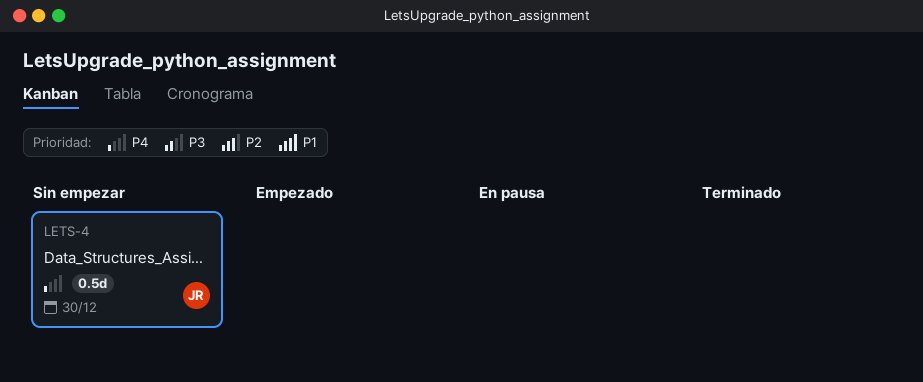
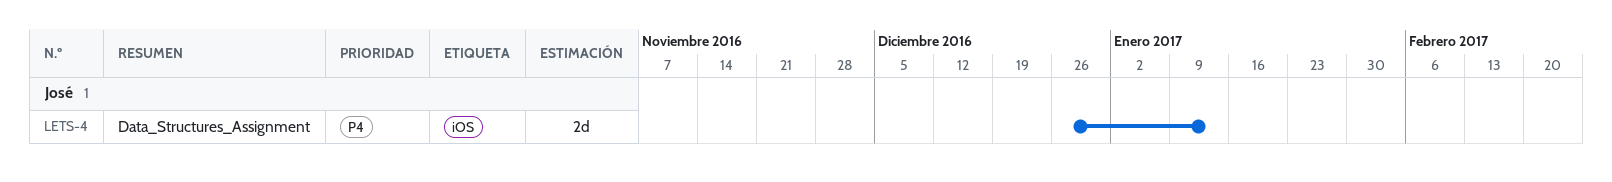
LETS-4, estimate: 0.5d -> 2d
LETS-4, due: Dec 30 -> Jan 13

